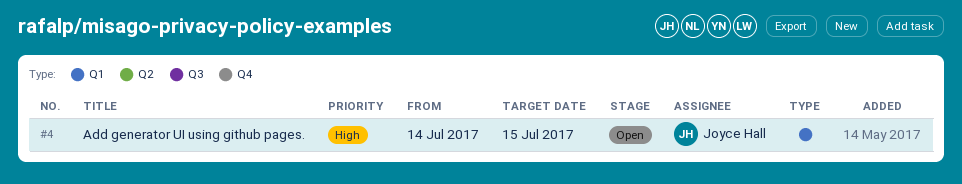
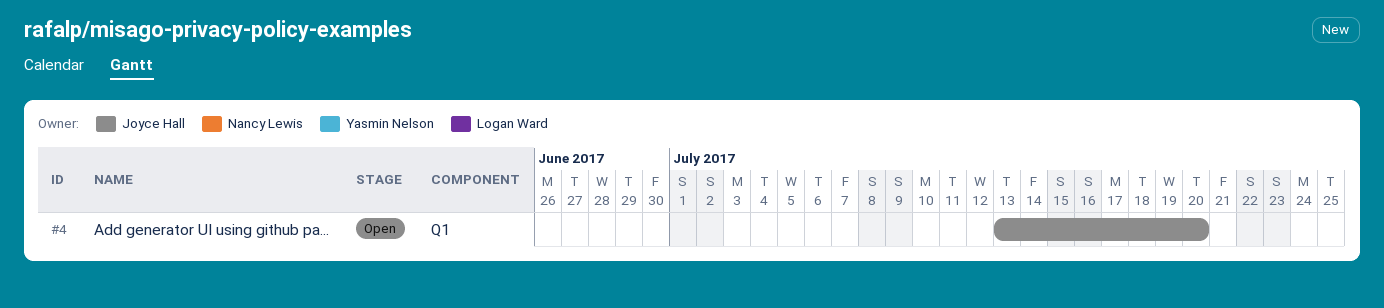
#4, start: Jul 14 -> Jul 13
#4, due: Jul 15 -> Jul 20

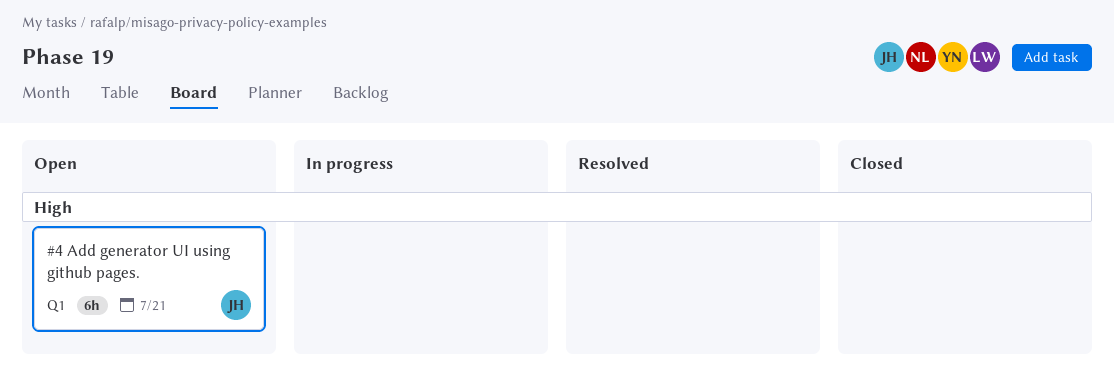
#4, due: Jul 20 -> Jul 21

